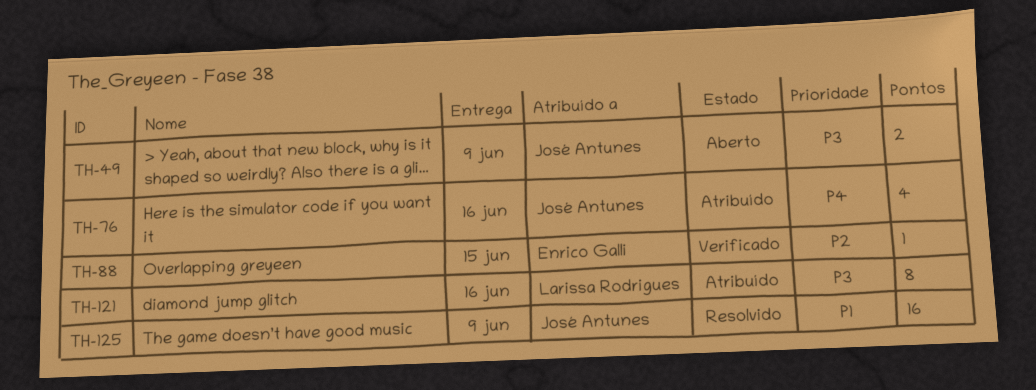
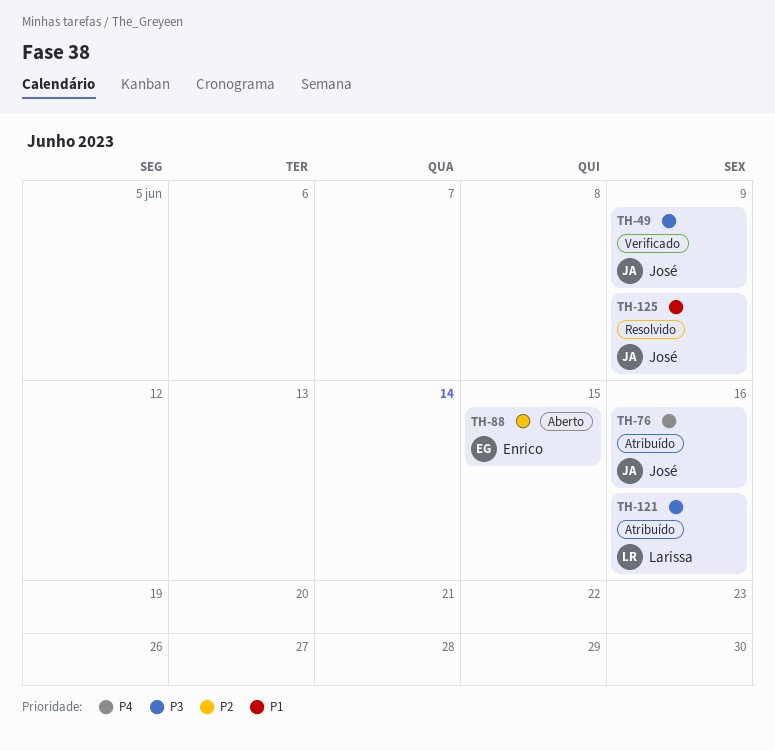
TH-49, status: Aberto -> Verificado
TH-88, status: Verificado -> Aberto

